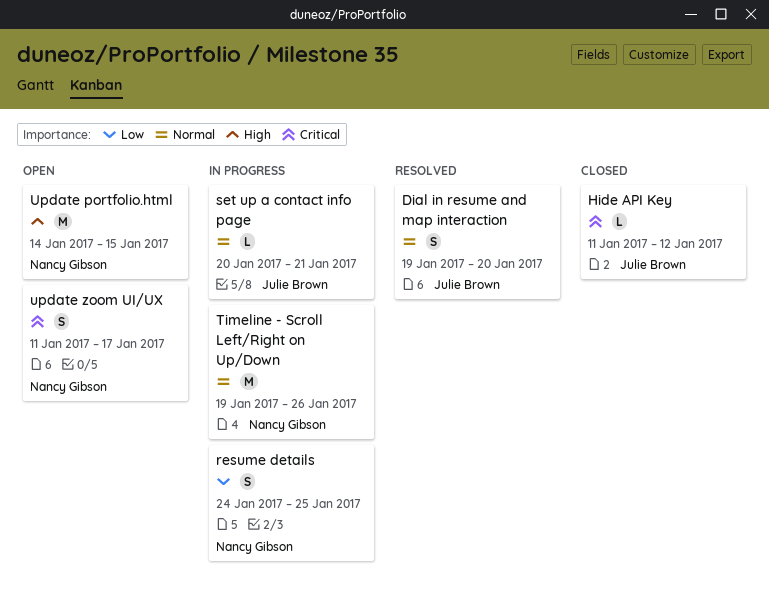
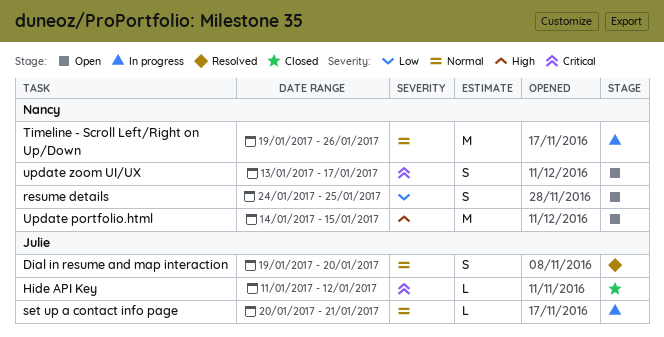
resume details, status: In progress -> Open
update zoom UI/UX, start: Jan 11 -> Jan 13

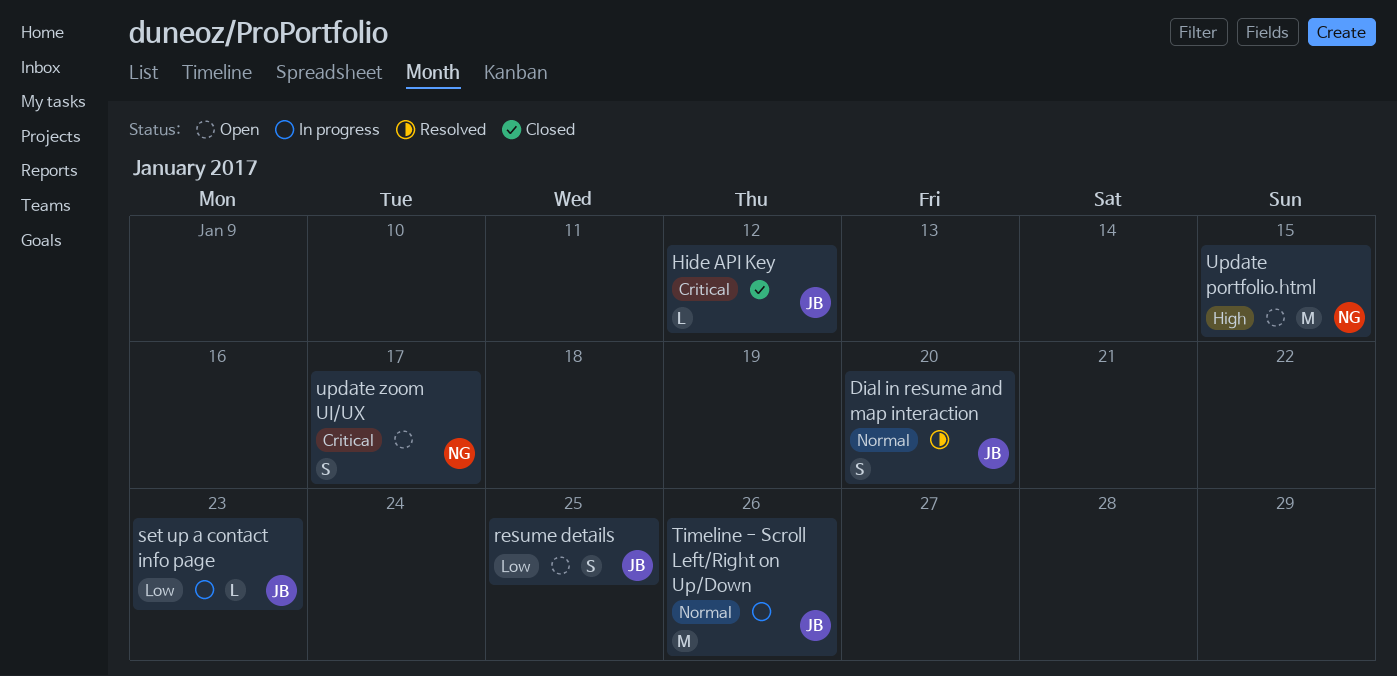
resume details, owner: Nancy -> Julie
set up a contact info page, priority: Normal -> Low
set up a contact info page, due: Jan 21 -> Jan 23
Timeline - Scroll Left/Right on Up/Down, owner: Nancy -> Julie

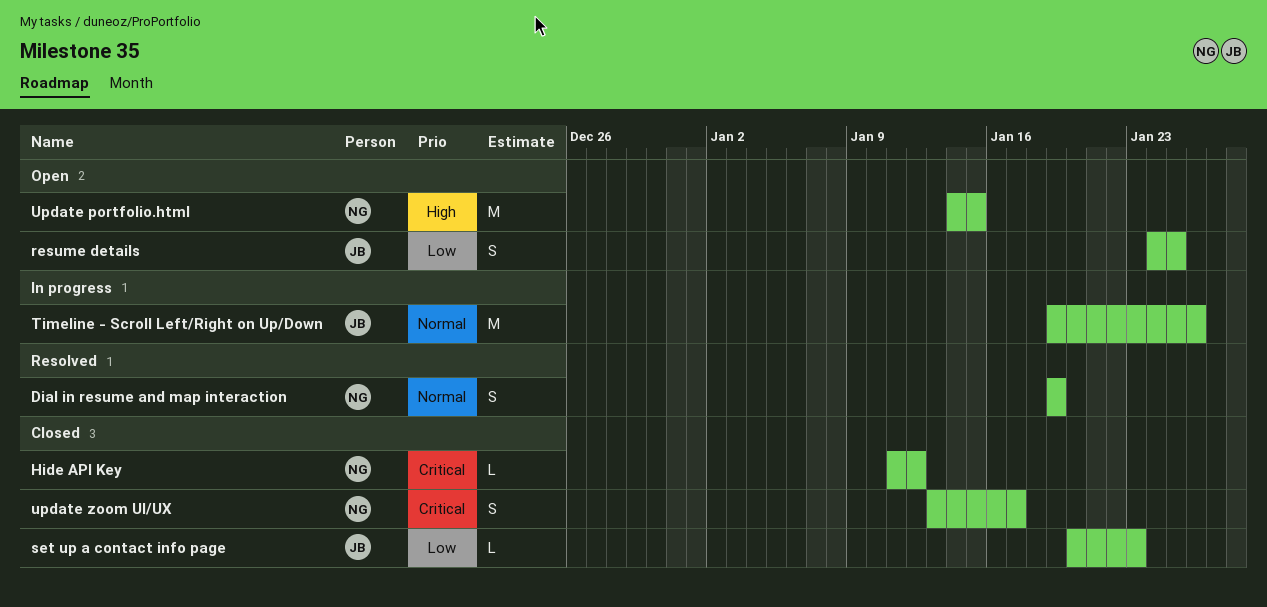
Dial in resume and map interaction, owner: JB -> NG
Dial in resume and map interaction, due: Jan 20 -> Jan 19
Hide API Key, owner: JB -> NG
set up a contact info page, status: In progress -> Closed
update zoom UI/UX, status: Open -> Closed

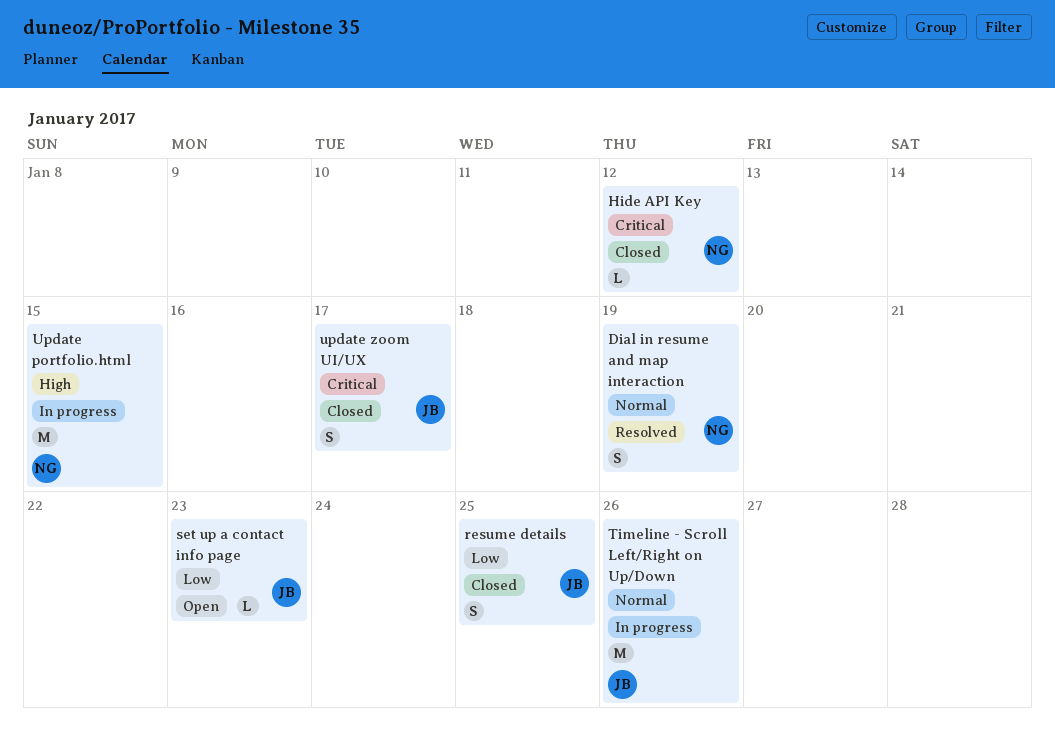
resume details, status: Open -> Closed
set up a contact info page, status: Closed -> Open
Update portfolio.html, status: Open -> In progress
update zoom UI/UX, owner: NG -> JB

